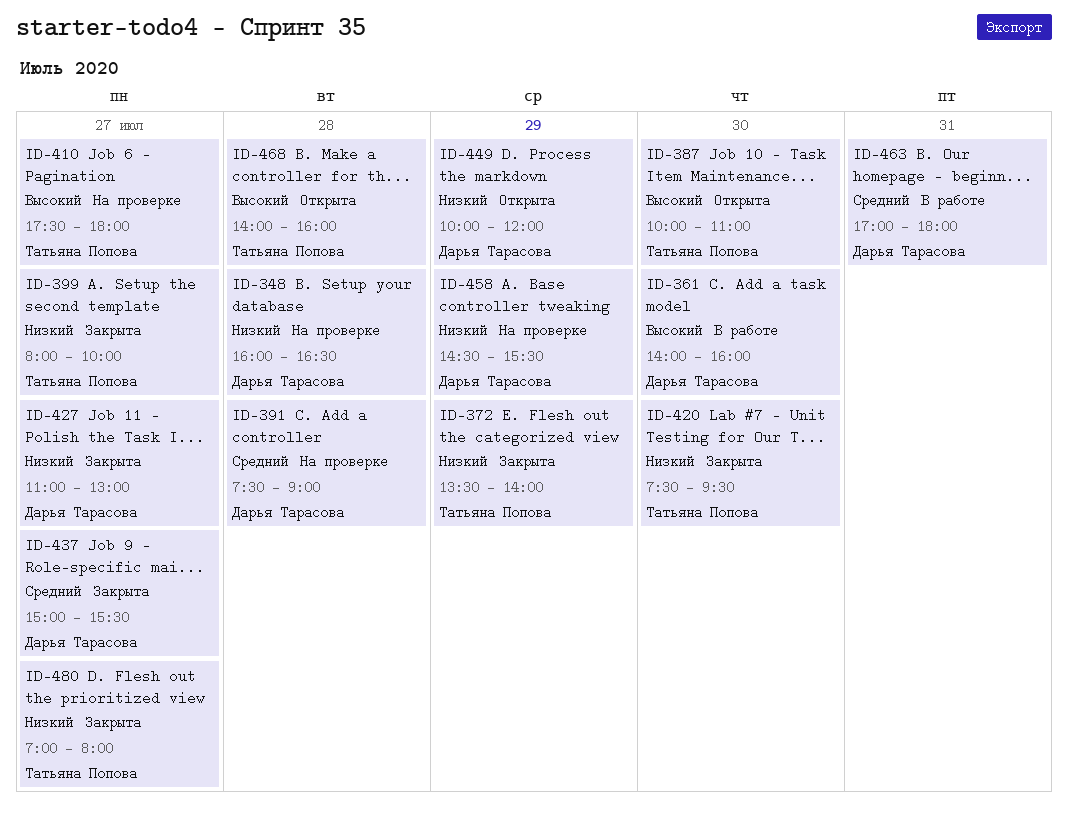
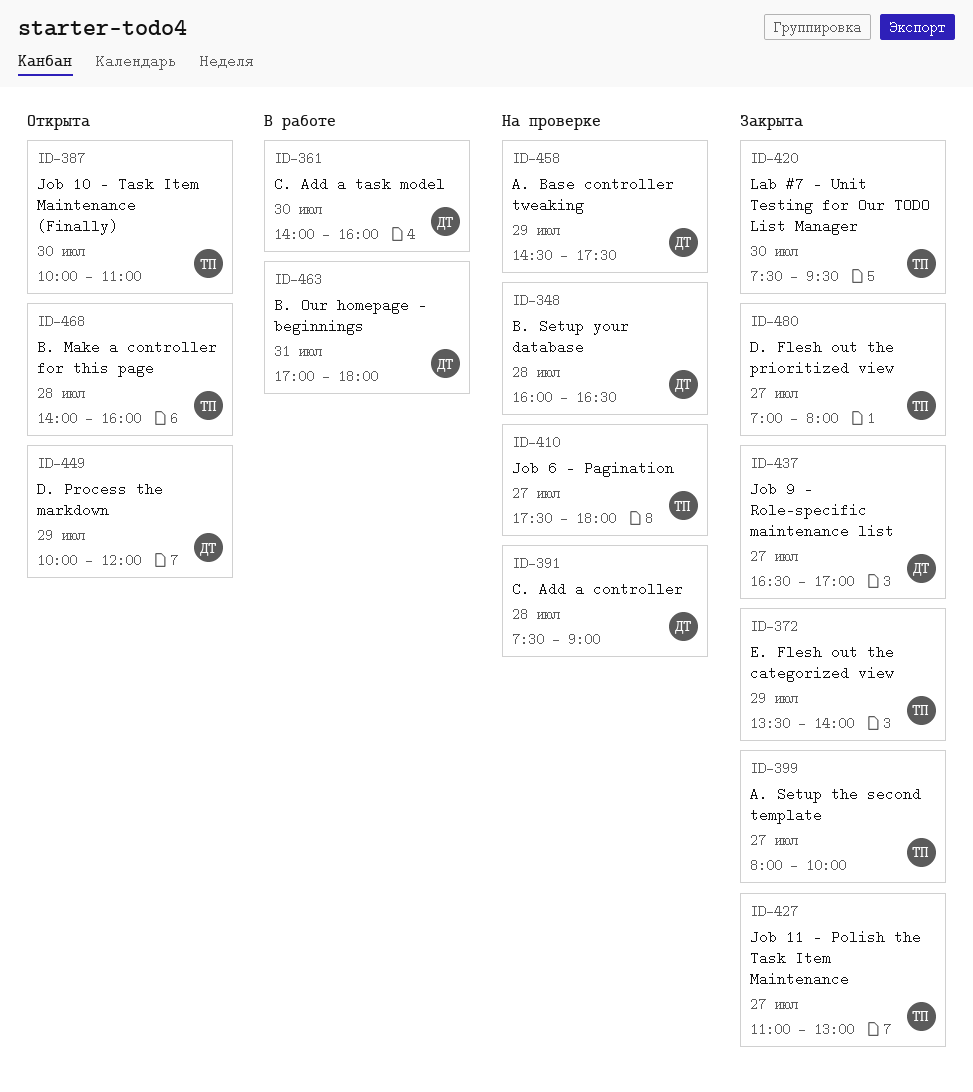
ID-427, owner: Дарья Тарасова -> Татьяна Попова
ID-437, begins: 15:00 -> 16:30
ID-437, ends: 15:30 -> 17:00
ID-458, ends: 15:30 -> 17:30

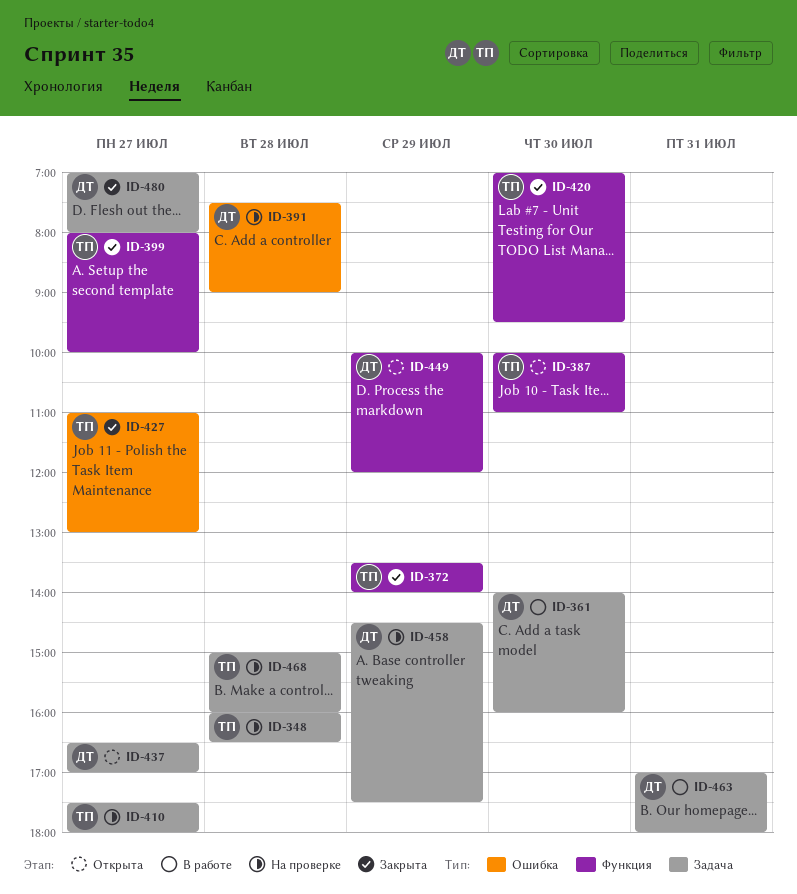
ID-348, owner: ДТ -> ТП
ID-420, begins: 07:30 -> 07:00
ID-437, status: Закрыта -> Открыта
ID-468, status: Открыта -> На проверке
ID-468, begins: 14:00 -> 15:00
ID-480, owner: ТП -> ДТ

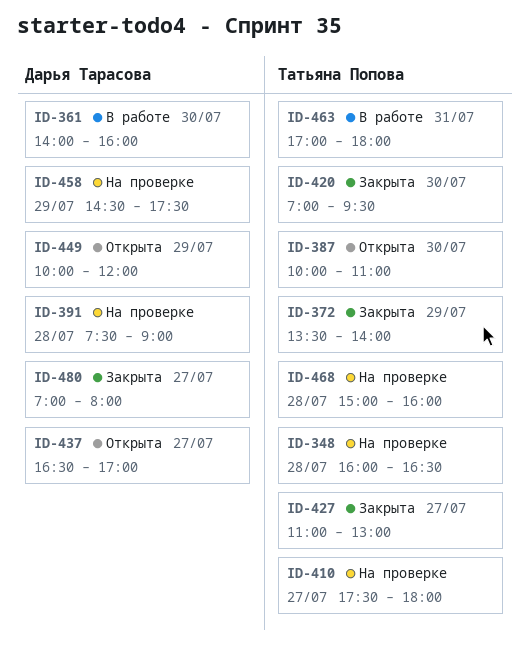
ID-399: present -> none
ID-463, owner: Дарья Тарасова -> Татьяна Попова

